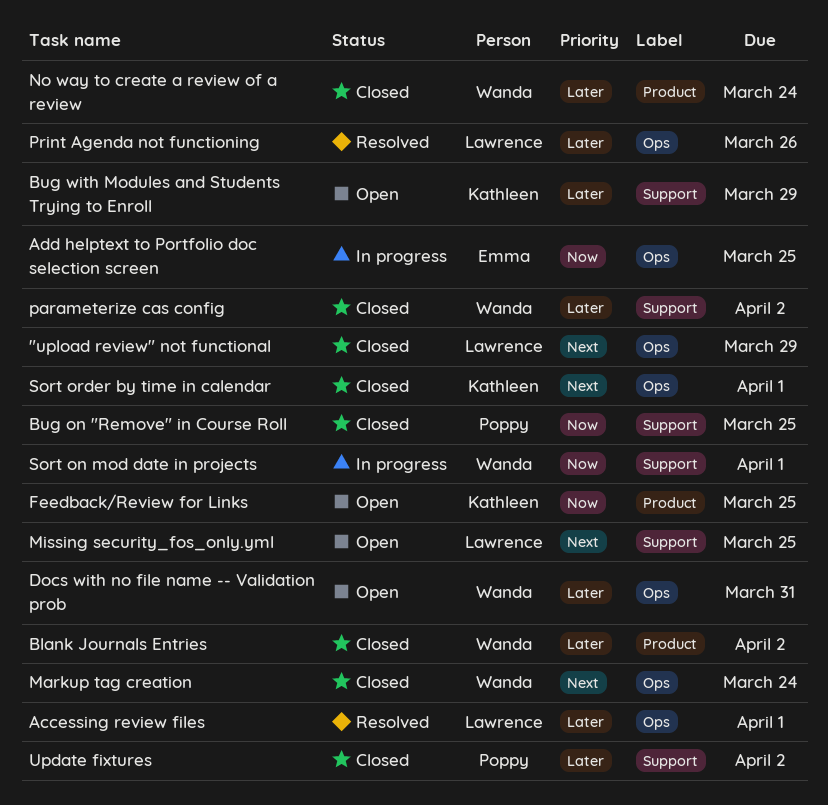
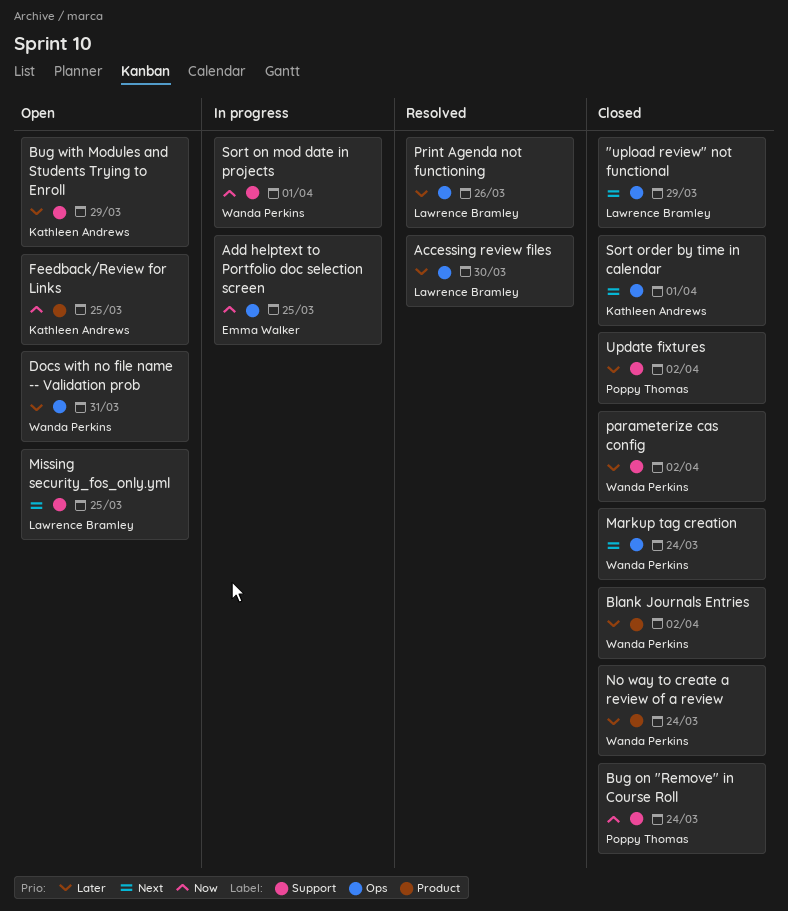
Accessing review files, due: Apr 1 -> Mar 30
Bug on "Remove" in Course Roll, due: Mar 25 -> Mar 24

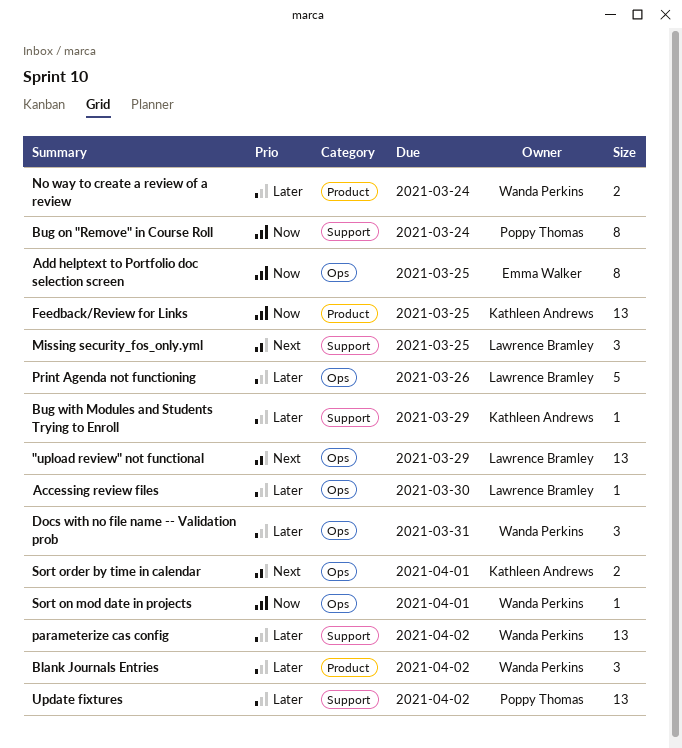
Markup tag creation: present -> none
Sort on mod date in projects, label: Support -> Ops

